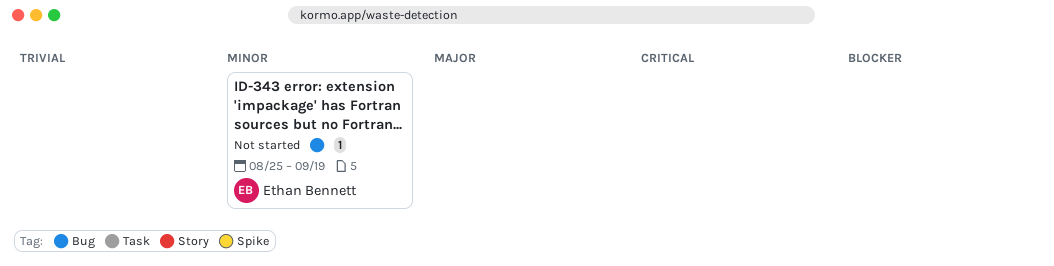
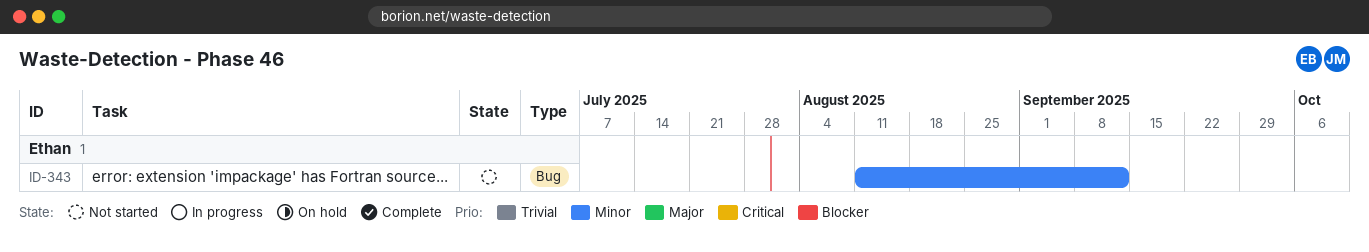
ID-343, start: Aug 25 -> Aug 11
ID-343, due: Sep 19 -> Sep 12

